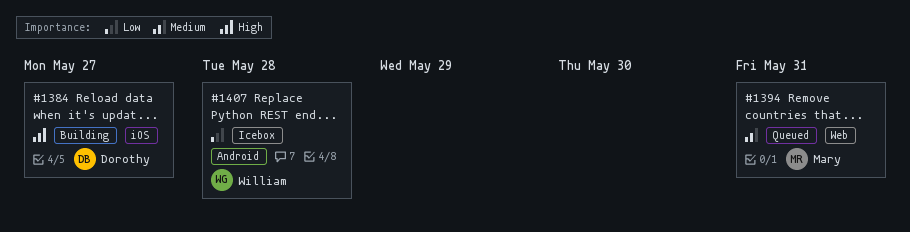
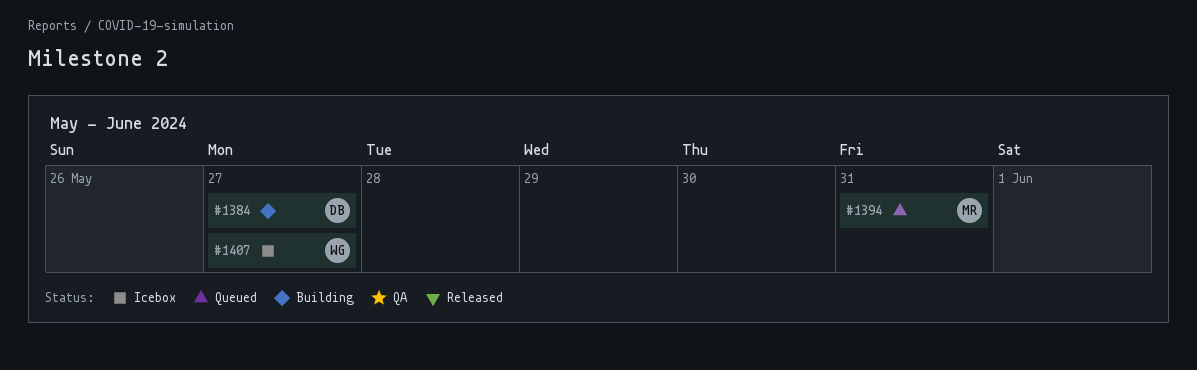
#1407, due: May 28 -> May 27

